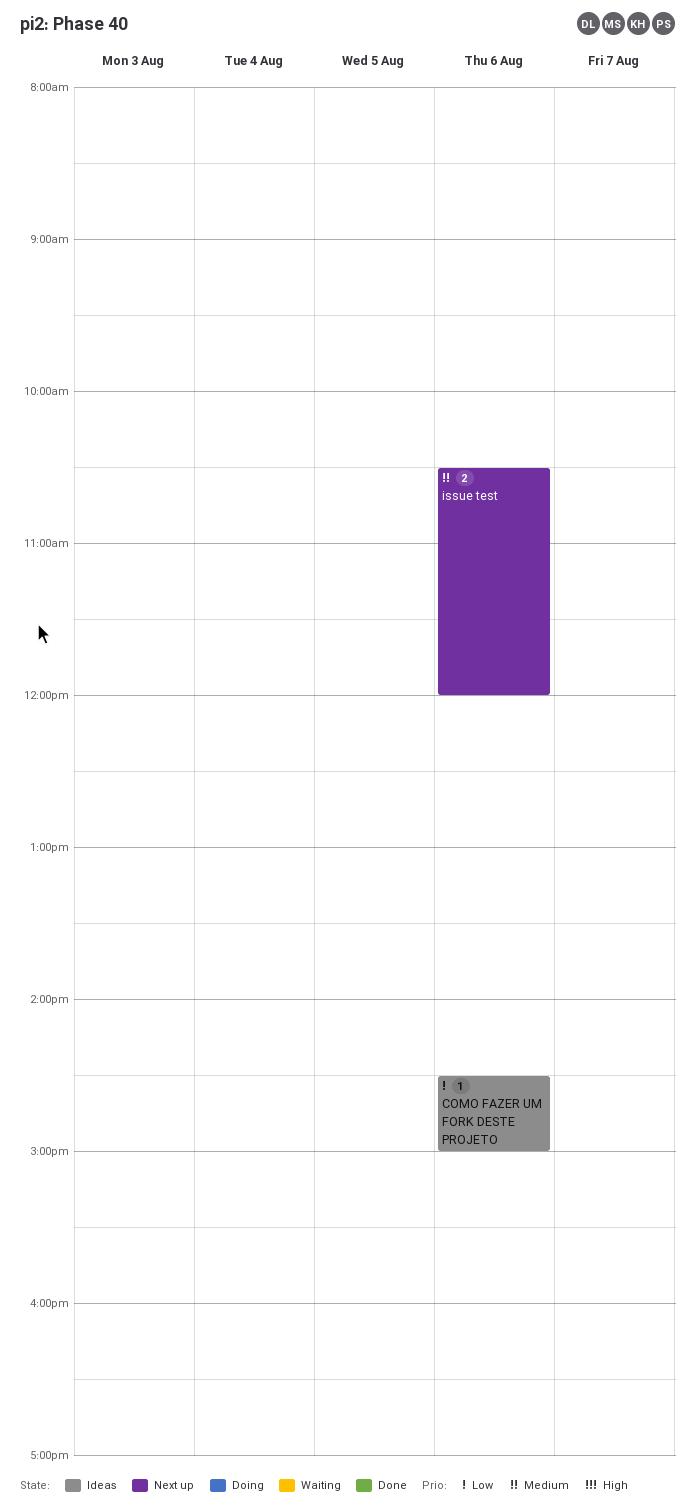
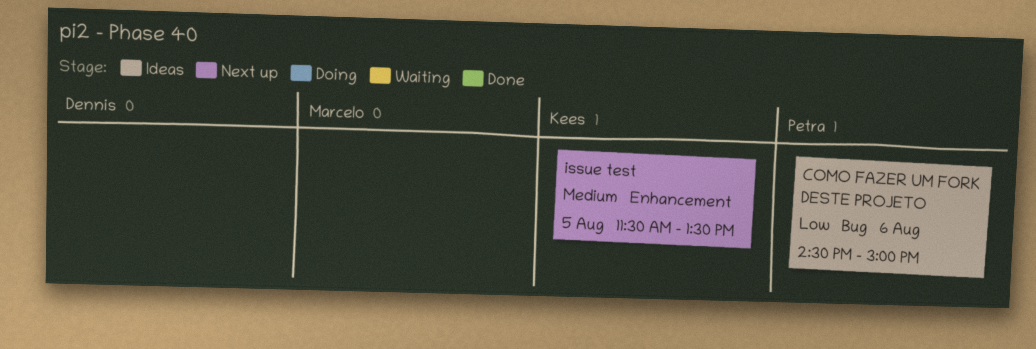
issue test, day: Aug 6 -> Aug 5
issue test, begins: 10:30 -> 11:30
issue test, ends: 12:00 -> 13:30

